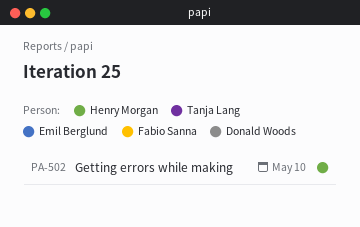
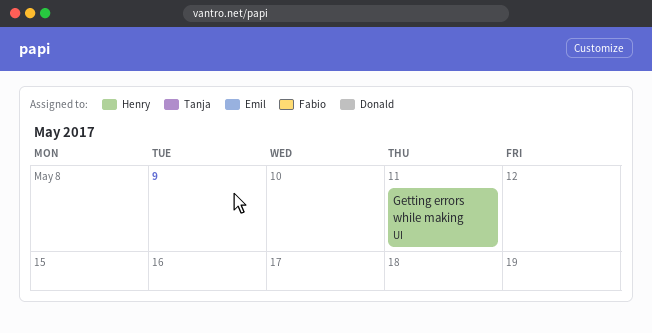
Getting errors while making, due: May 10 -> May 11

